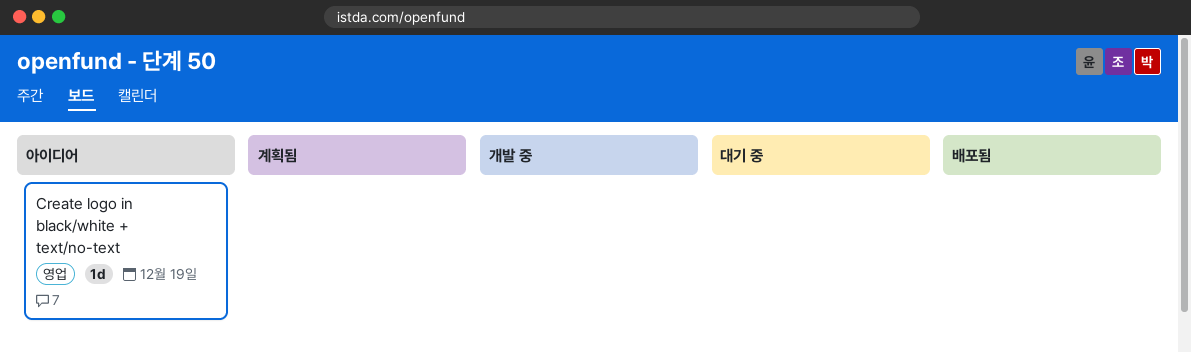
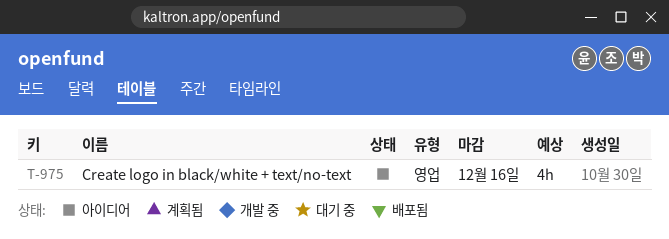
Create logo in black/white + text/no-text, estimate: 1d -> 4h
Create logo in black/white + text/no-text, due: Dec 19 -> Dec 16

